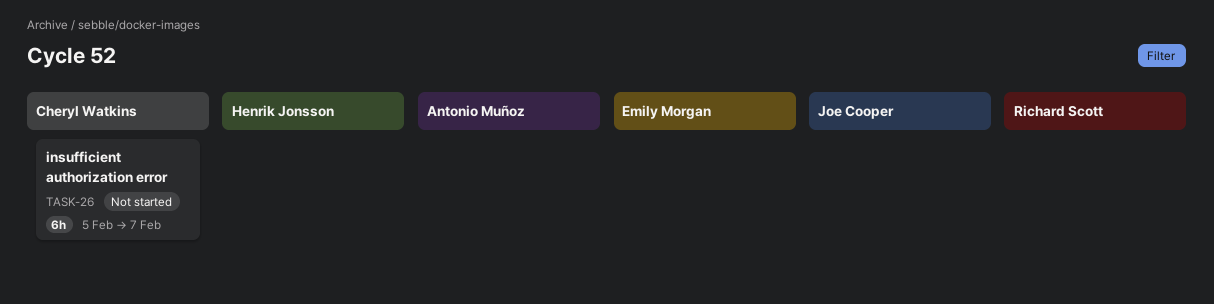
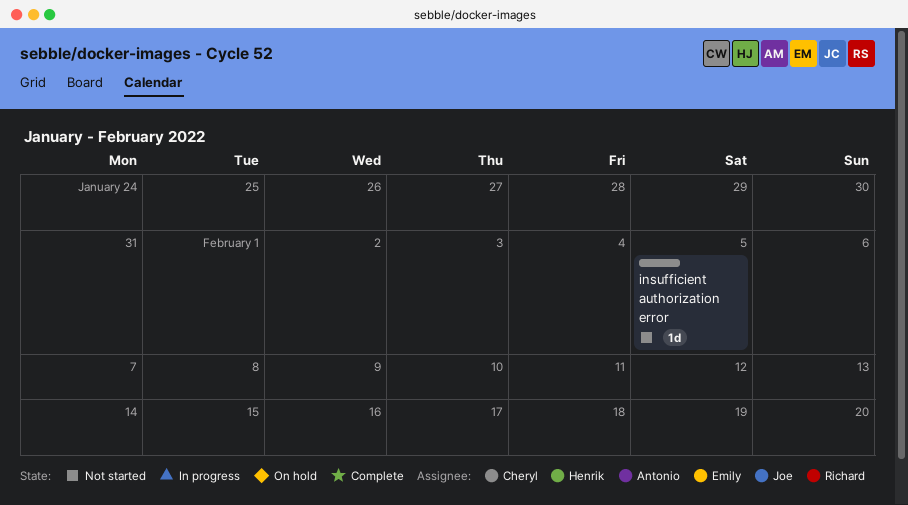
insufficient authorization error, estimate: 6h -> 1d
insufficient authorization error, due: Feb 7 -> Feb 5

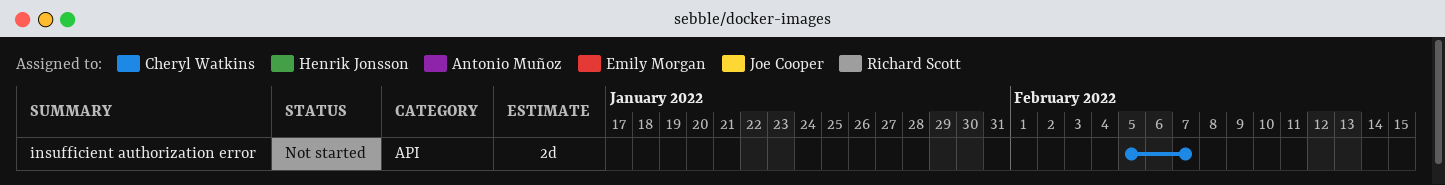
insufficient authorization error, estimate: 1d -> 2d
insufficient authorization error, due: Feb 5 -> Feb 7

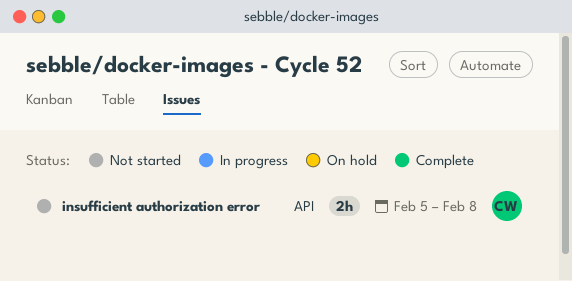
insufficient authorization error, estimate: 2d -> 2h
insufficient authorization error, due: Feb 7 -> Feb 8

